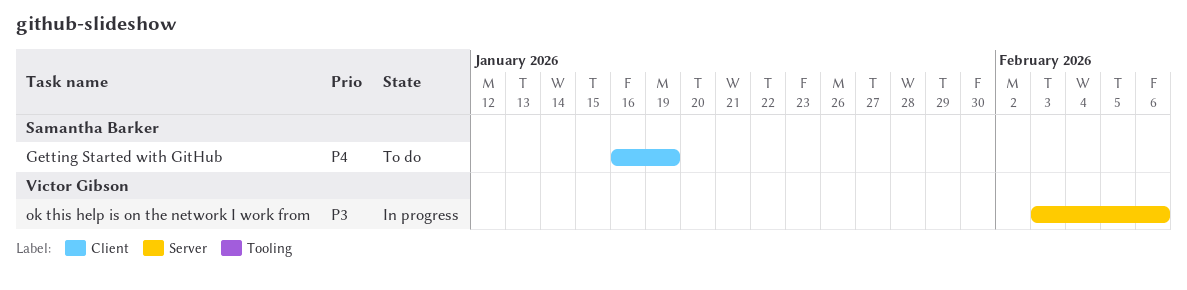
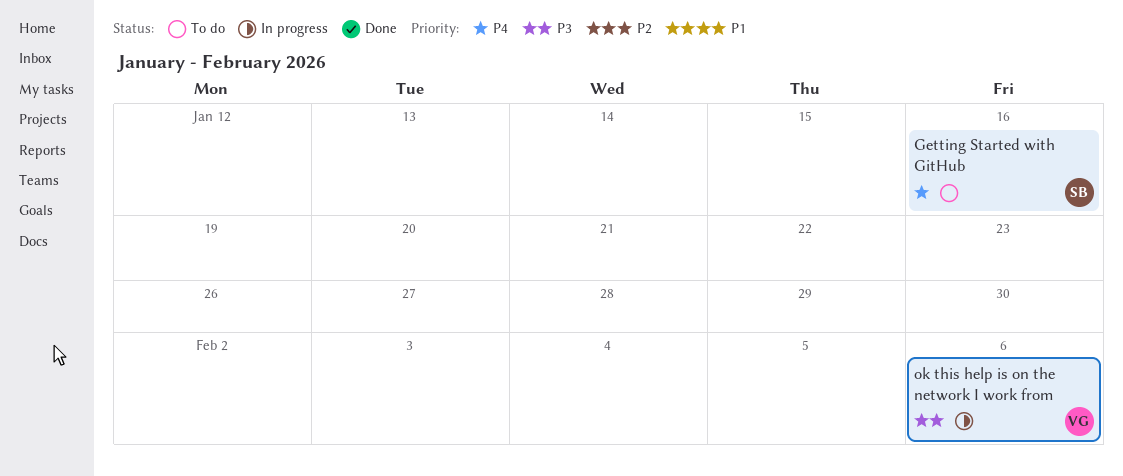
Getting Started with GitHub, due: Jan 19 -> Jan 16

